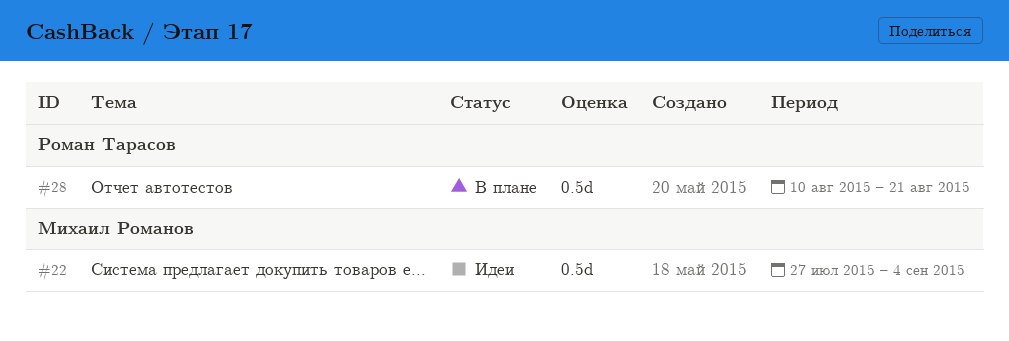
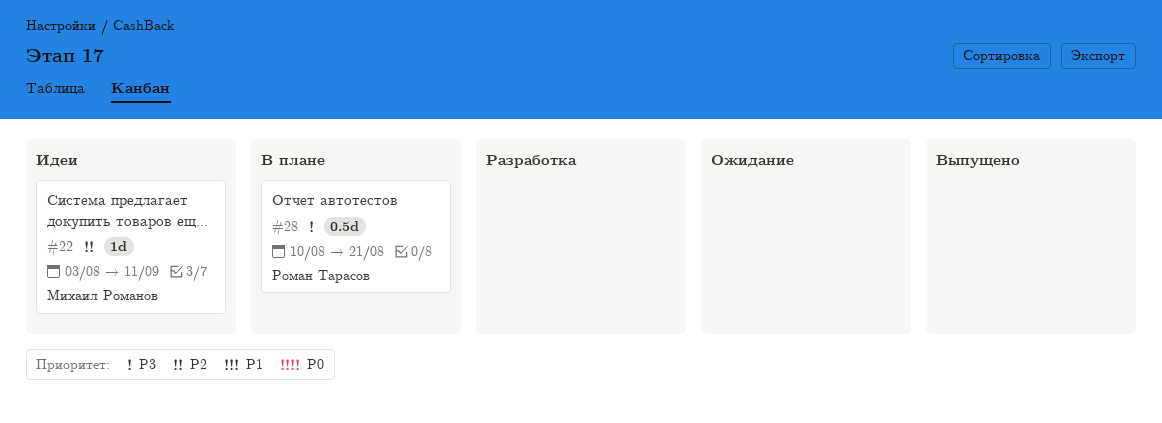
#22, estimate: 0.5d -> 1d
#22, start: Jul 27 -> Aug 3
#22, due: Sep 4 -> Sep 11

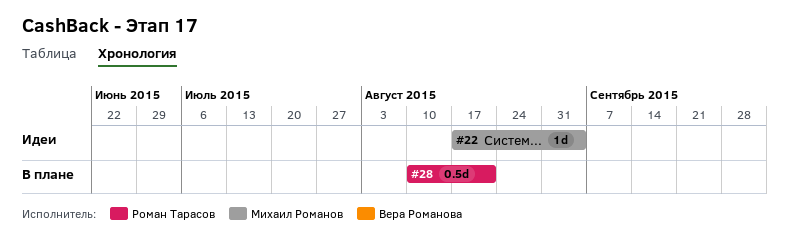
#22, start: Aug 3 -> Aug 17
#22, due: Sep 11 -> Sep 4

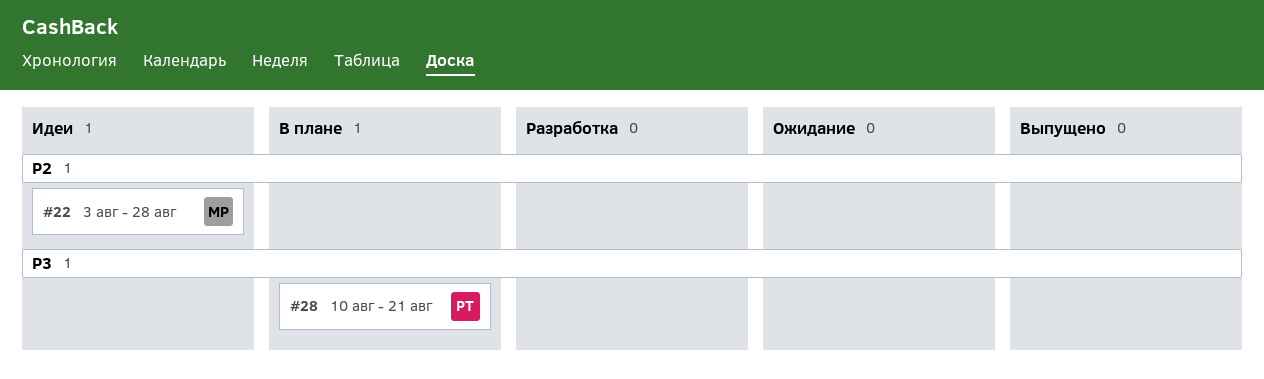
#22, start: Aug 17 -> Aug 3
#22, due: Sep 4 -> Aug 28

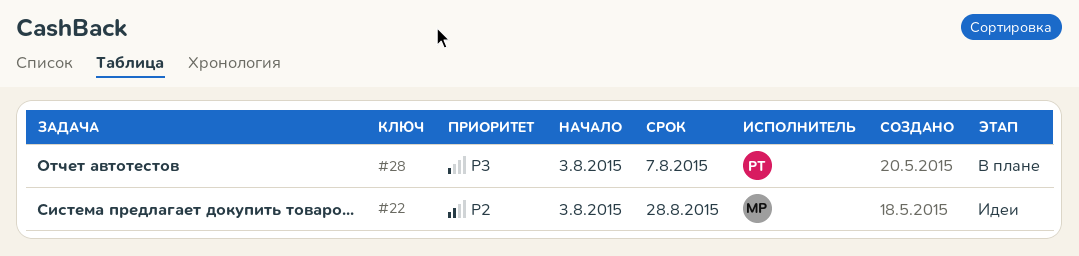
#28, start: Aug 10 -> Aug 3
#28, due: Aug 21 -> Aug 7

